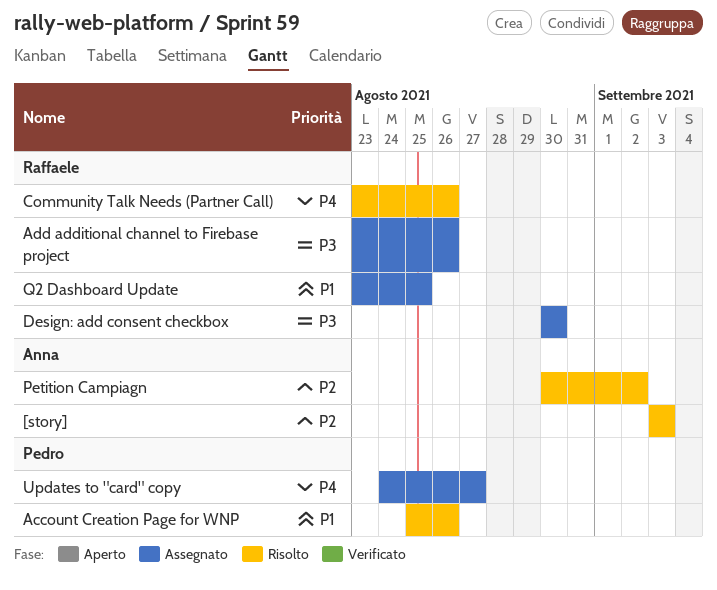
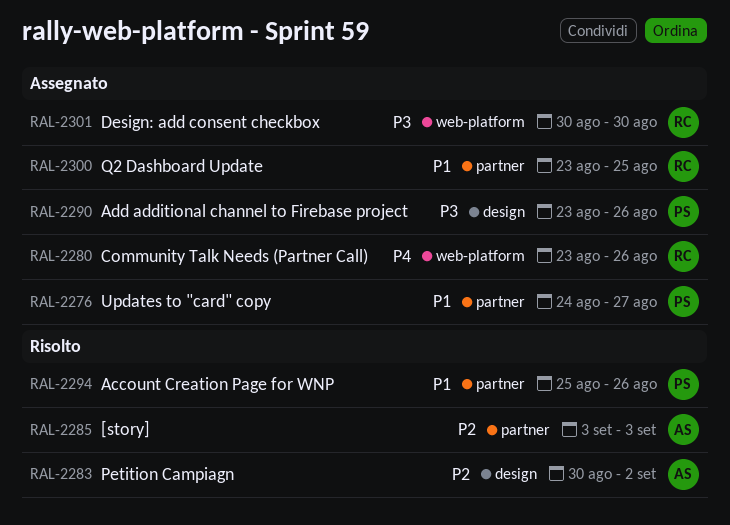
Add additional channel to Firebase project, owner: Raffaele -> Pedro
Community Talk Needs (Partner Call), status: Risolto -> Assegnato
Updates to "card" copy, priority: P4 -> P1

